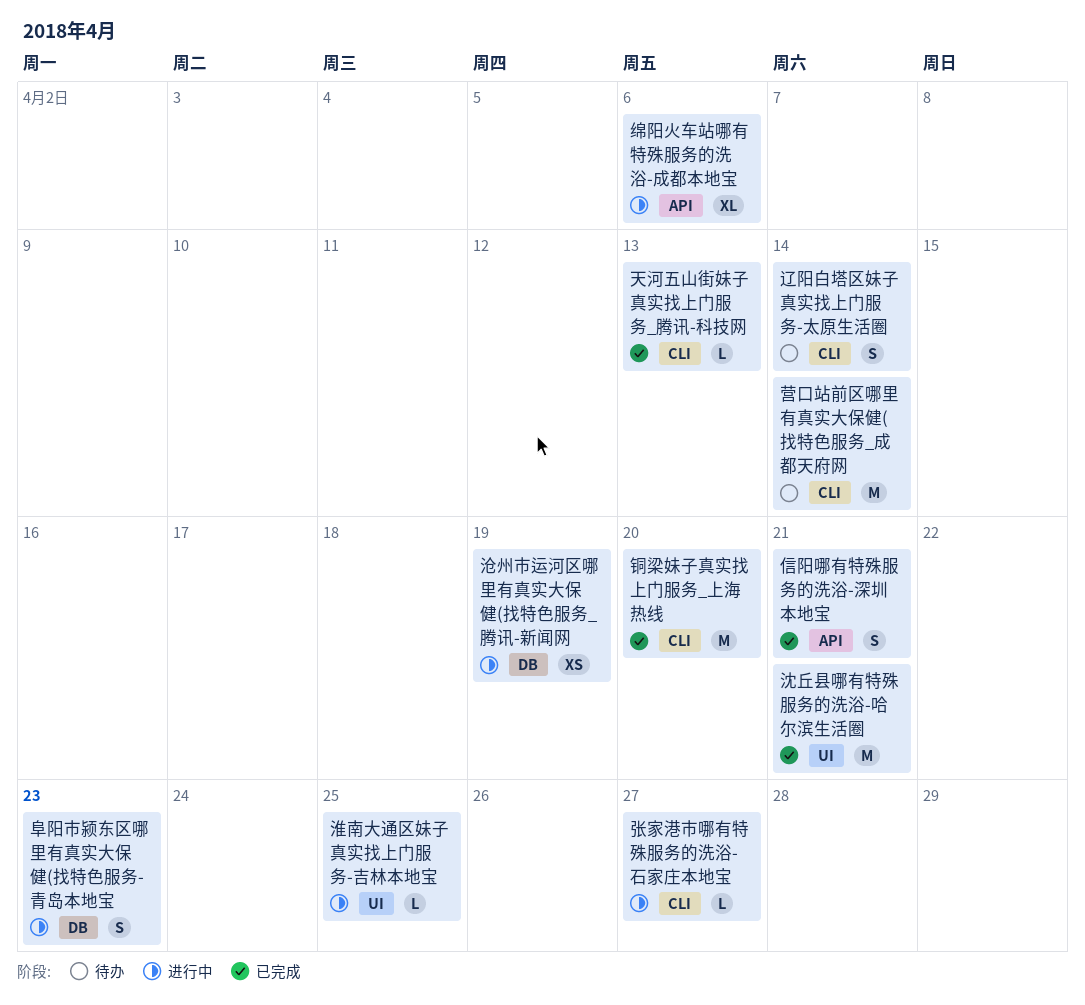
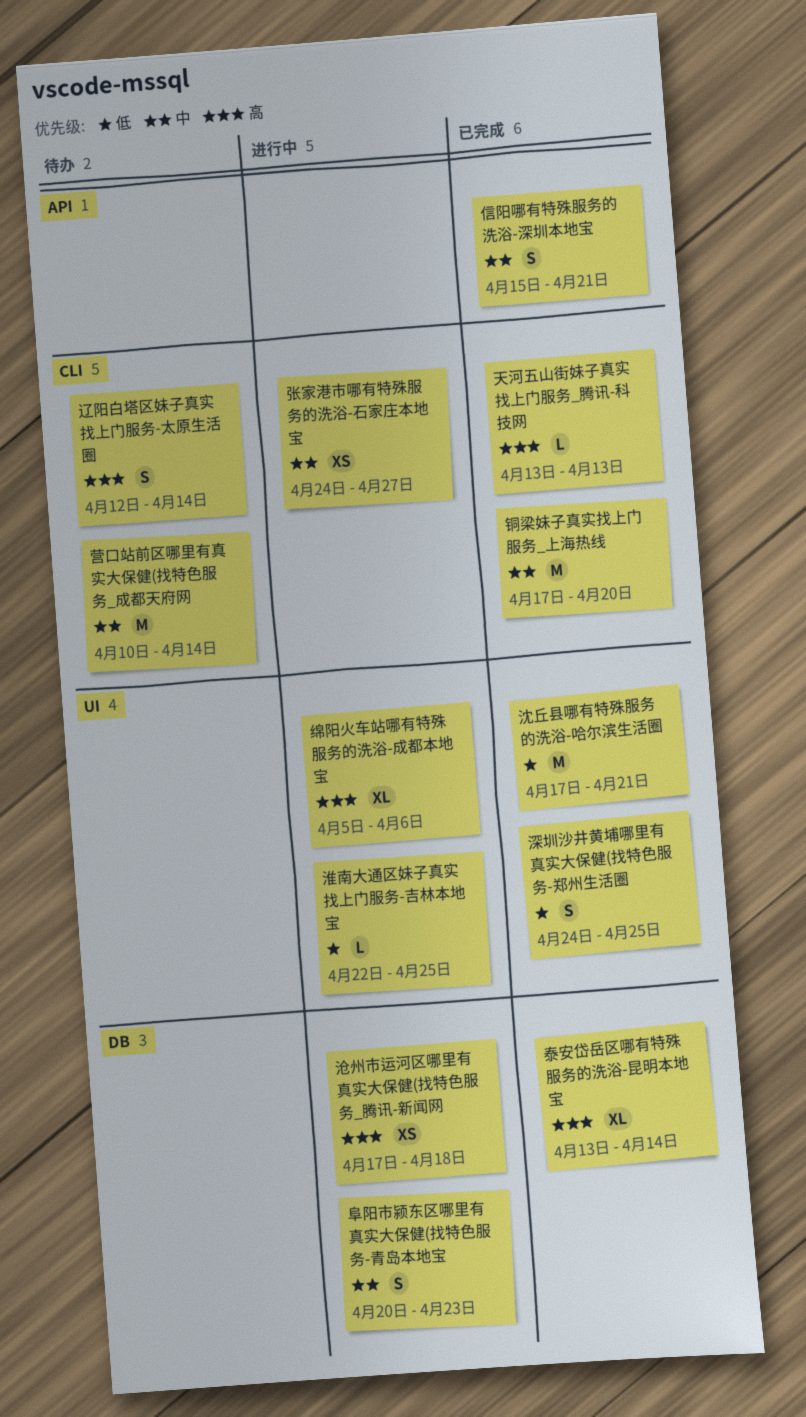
张家港市哪有特殊服务的洗浴-石家庄本地宝, estimate: L -> XS
沧州市运河区哪里有真实大保健(找特色服务_腾讯-新闻网, due: Apr 19 -> Apr 18
泰安岱岳区哪有特殊服务的洗浴-昆明本地宝: none -> present
深圳沙井黄埔哪里有真实大保健(找特色服务-郑州生活圈: none -> present
绵阳火车站哪有特殊服务的洗浴-成都本地宝, label: API -> UI

